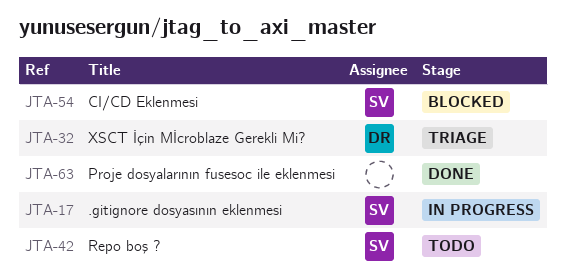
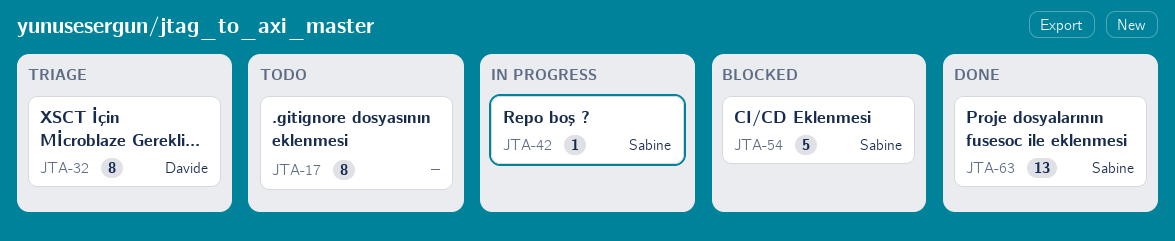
JTA-17, status: In progress -> Todo
JTA-17, owner: Sabine -> none
JTA-42, status: Todo -> In progress
JTA-63, owner: none -> Sabine

